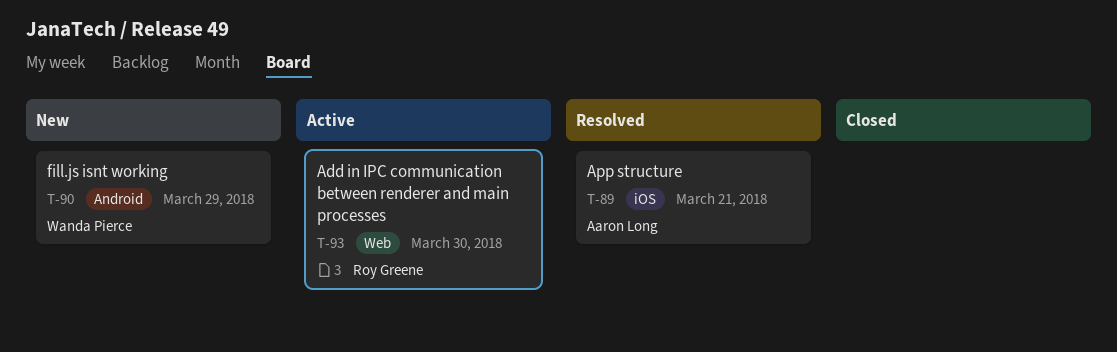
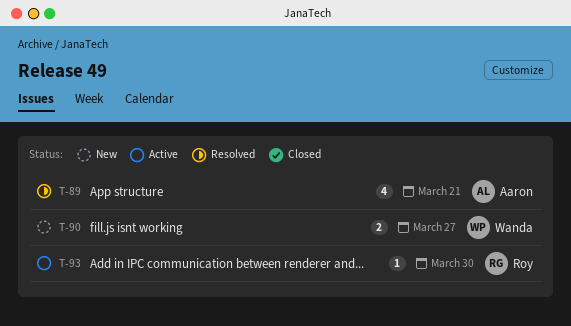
T-90, due: Mar 29 -> Mar 27

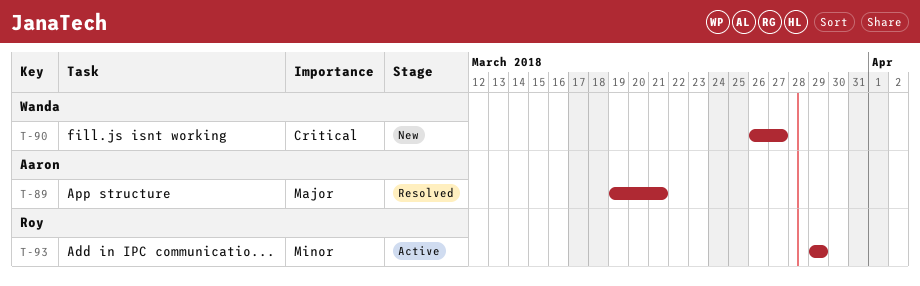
T-93, due: Mar 30 -> Mar 29

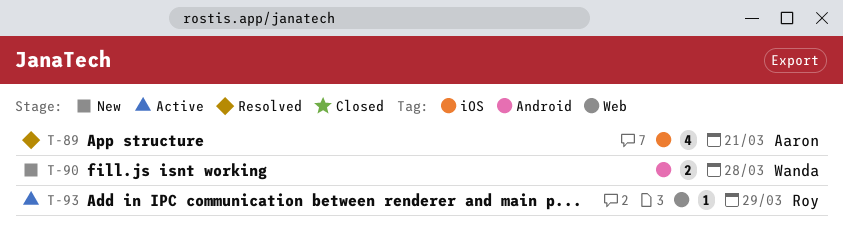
T-90, due: Mar 27 -> Mar 28

